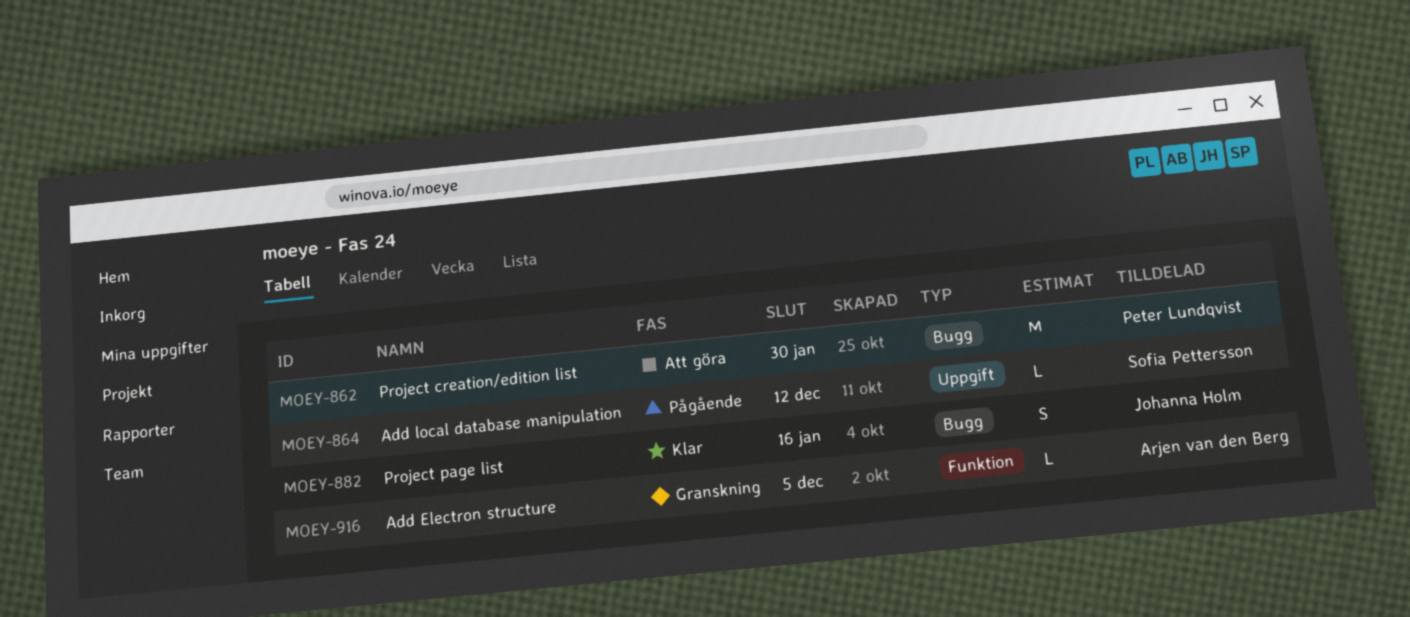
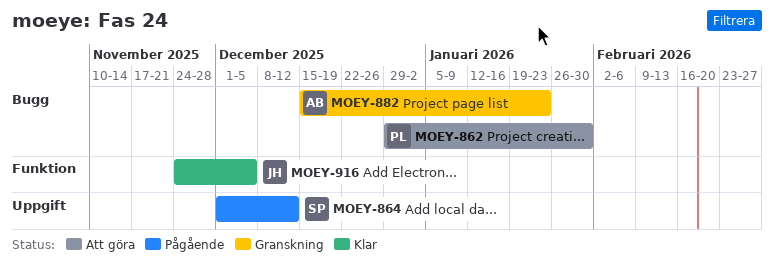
MOEY-882, status: Klar -> Granskning
MOEY-882, owner: Johanna Holm -> Arjen van den Berg
MOEY-882, due: Jan 16 -> Jan 23
MOEY-916, status: Granskning -> Klar
MOEY-916, owner: Arjen van den Berg -> Johanna Holm

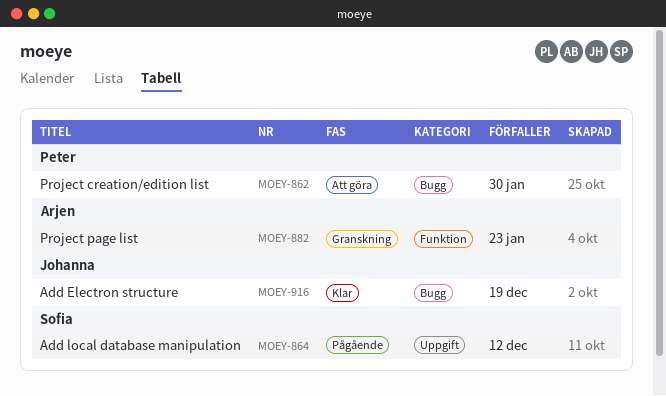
MOEY-882, label: Bugg -> Funktion
MOEY-916, label: Funktion -> Bugg
MOEY-916, due: Dec 5 -> Dec 19

